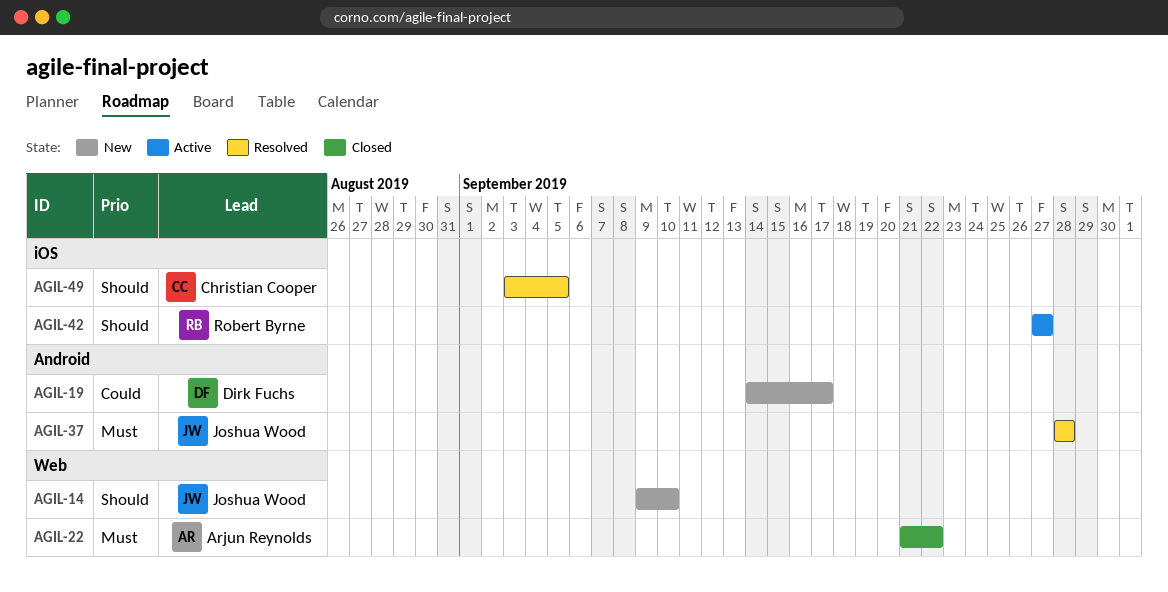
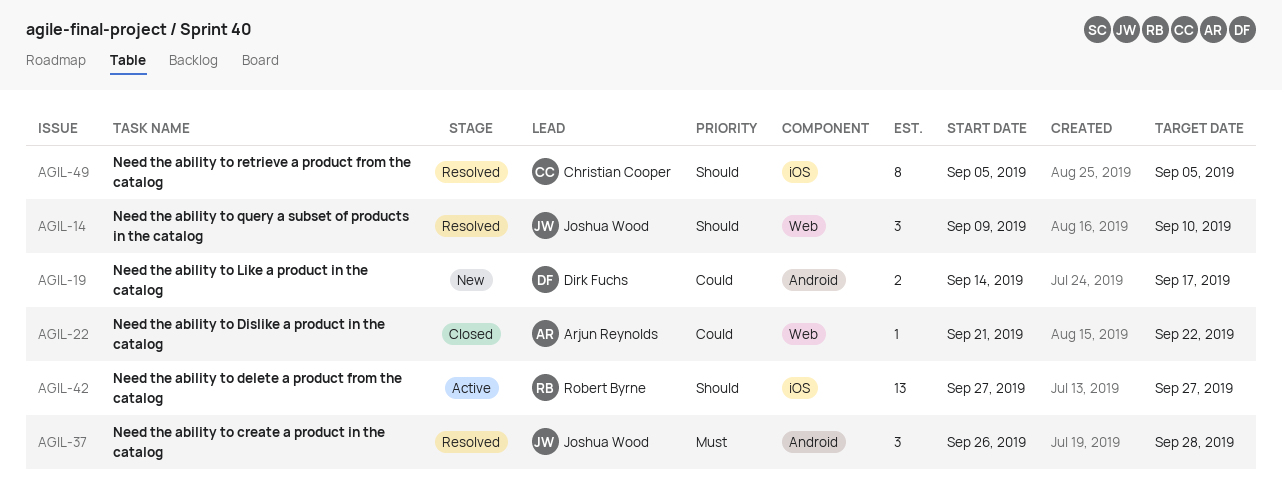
AGIL-14, status: New -> Resolved
AGIL-22, priority: Must -> Could
AGIL-37, start: Sep 28 -> Sep 26
AGIL-49, start: Sep 3 -> Sep 5

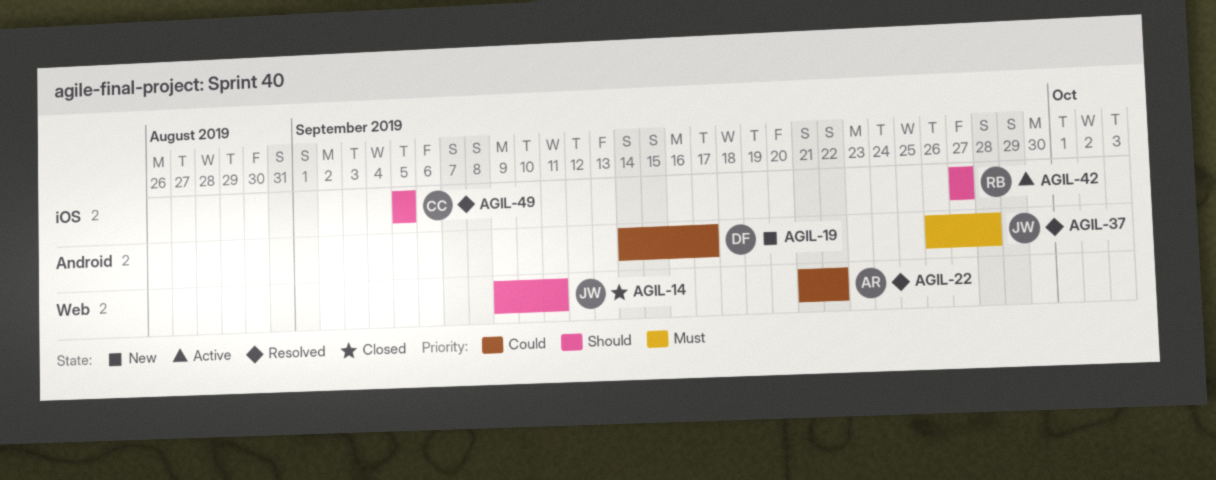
AGIL-14, status: Resolved -> Closed
AGIL-14, due: Sep 10 -> Sep 11
AGIL-22, status: Closed -> Resolved

